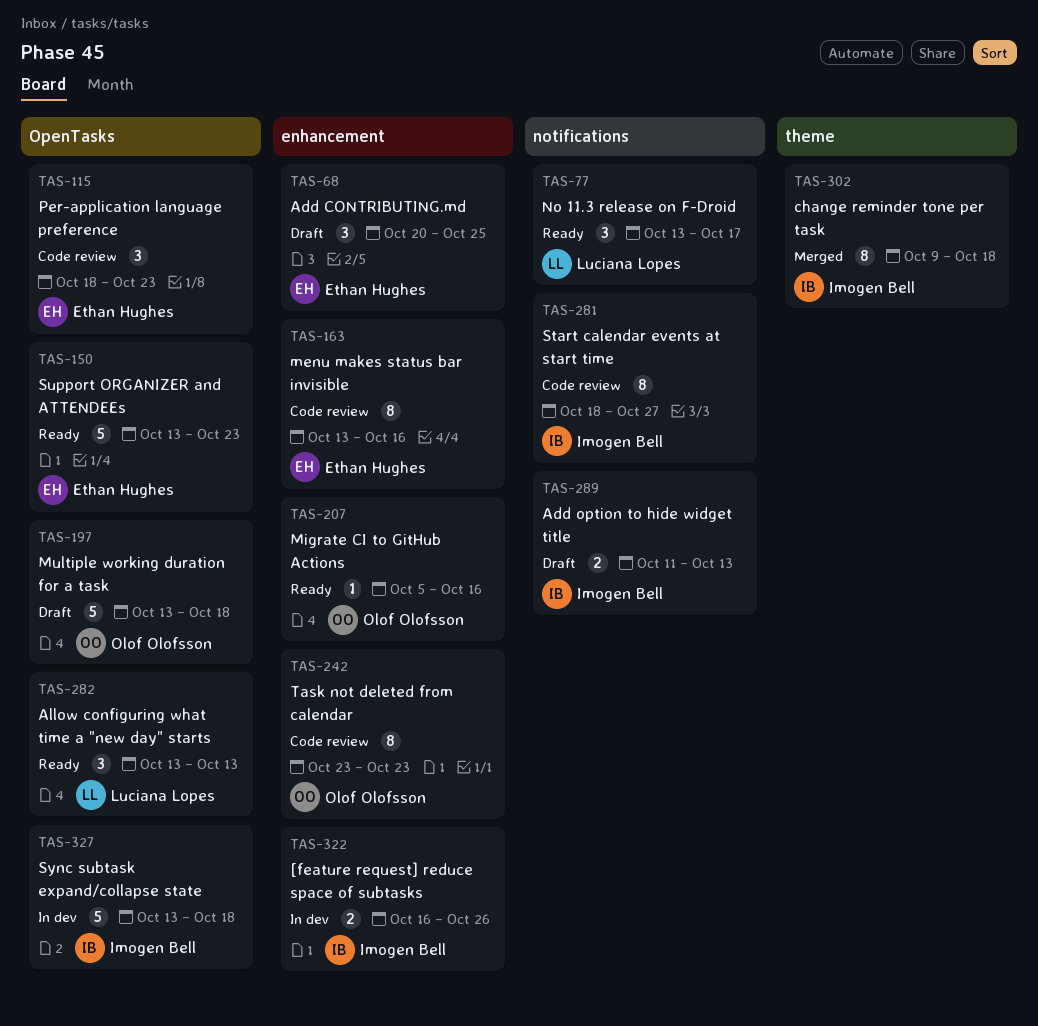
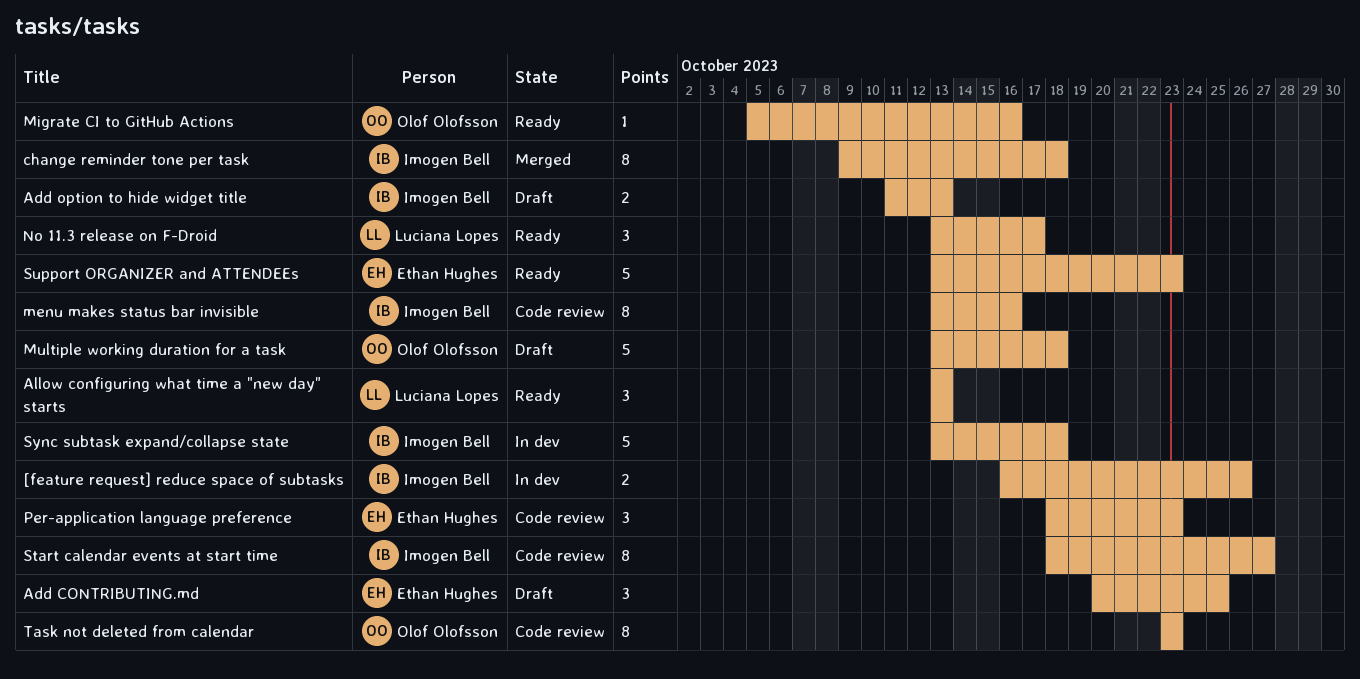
menu makes status bar invisible, owner: Ethan Hughes -> Imogen Bell

